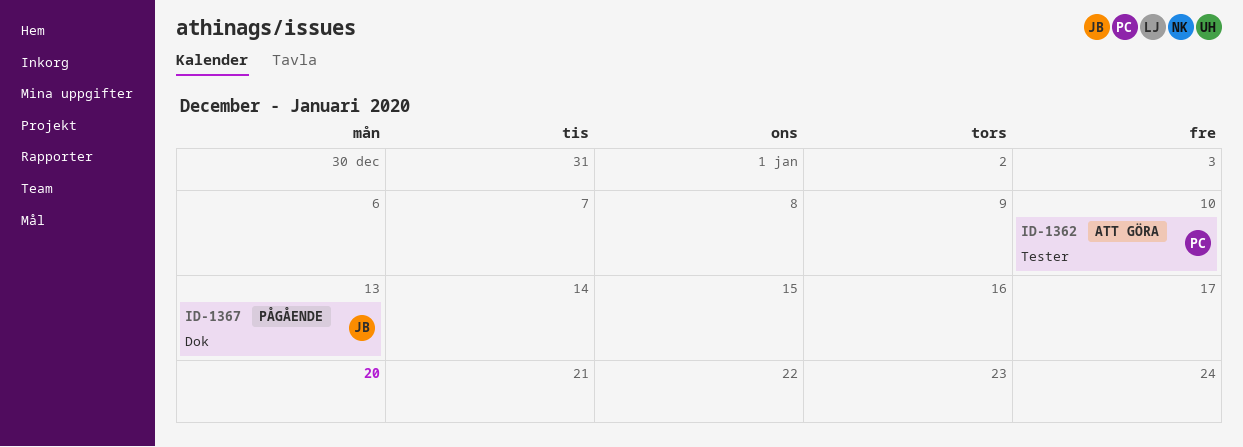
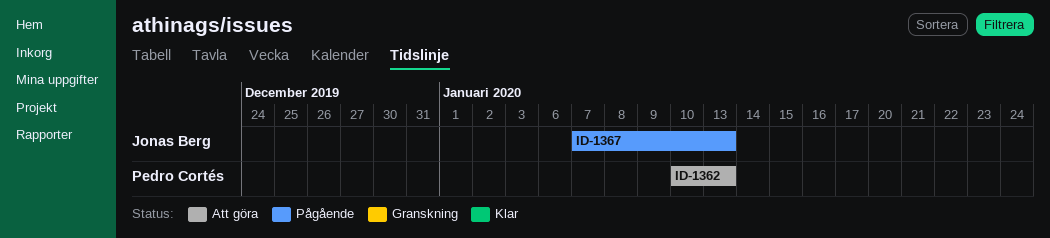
ID-1362, due: Jan 10 -> Jan 13

